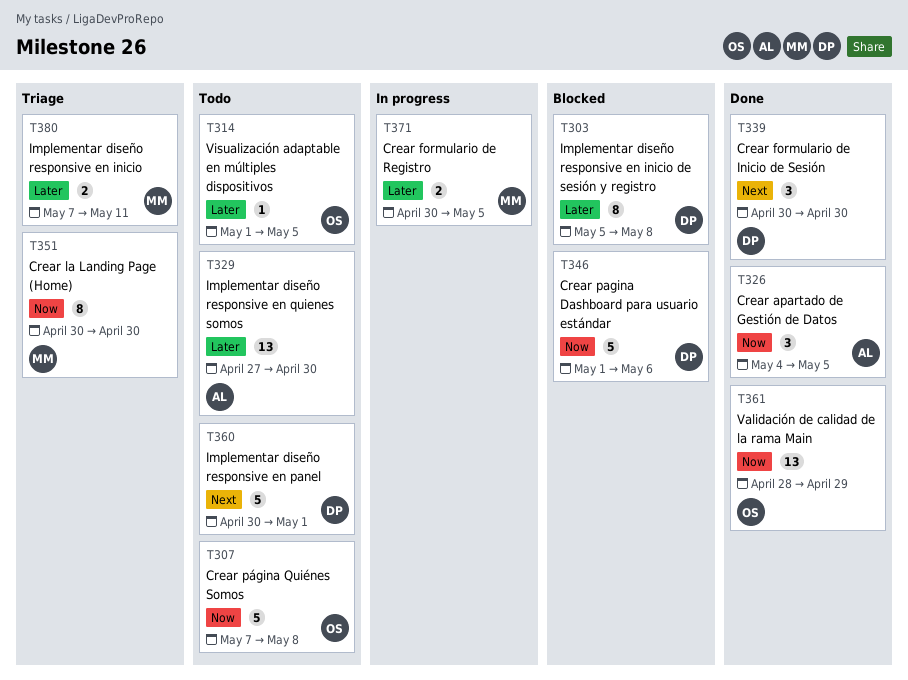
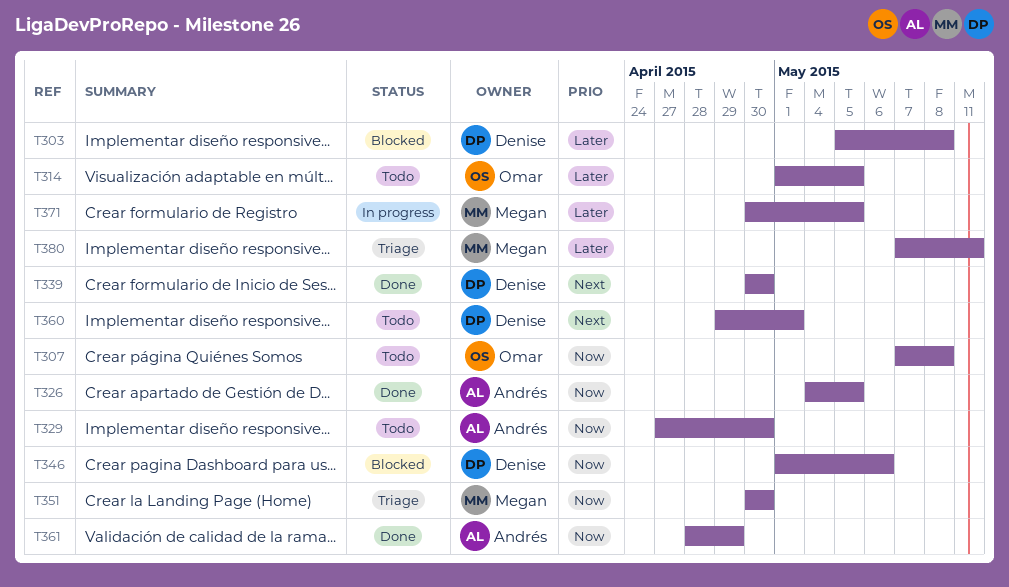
T329, priority: Later -> Now
T360, start: Apr 30 -> Apr 29
T361, owner: Omar -> Andrés

